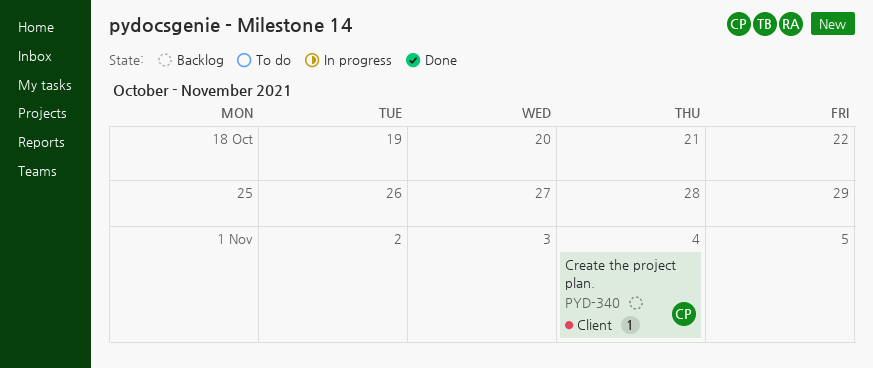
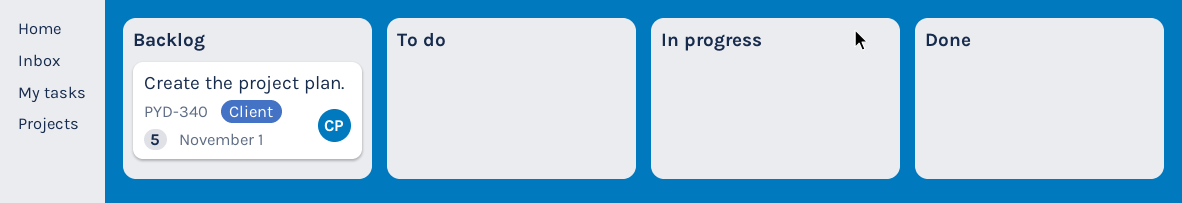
PYD-340, estimate: 1 -> 5
PYD-340, due: Nov 4 -> Nov 1

